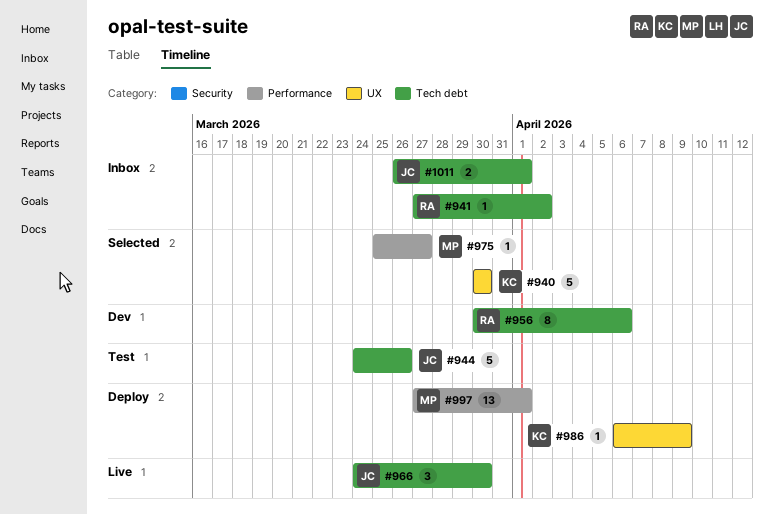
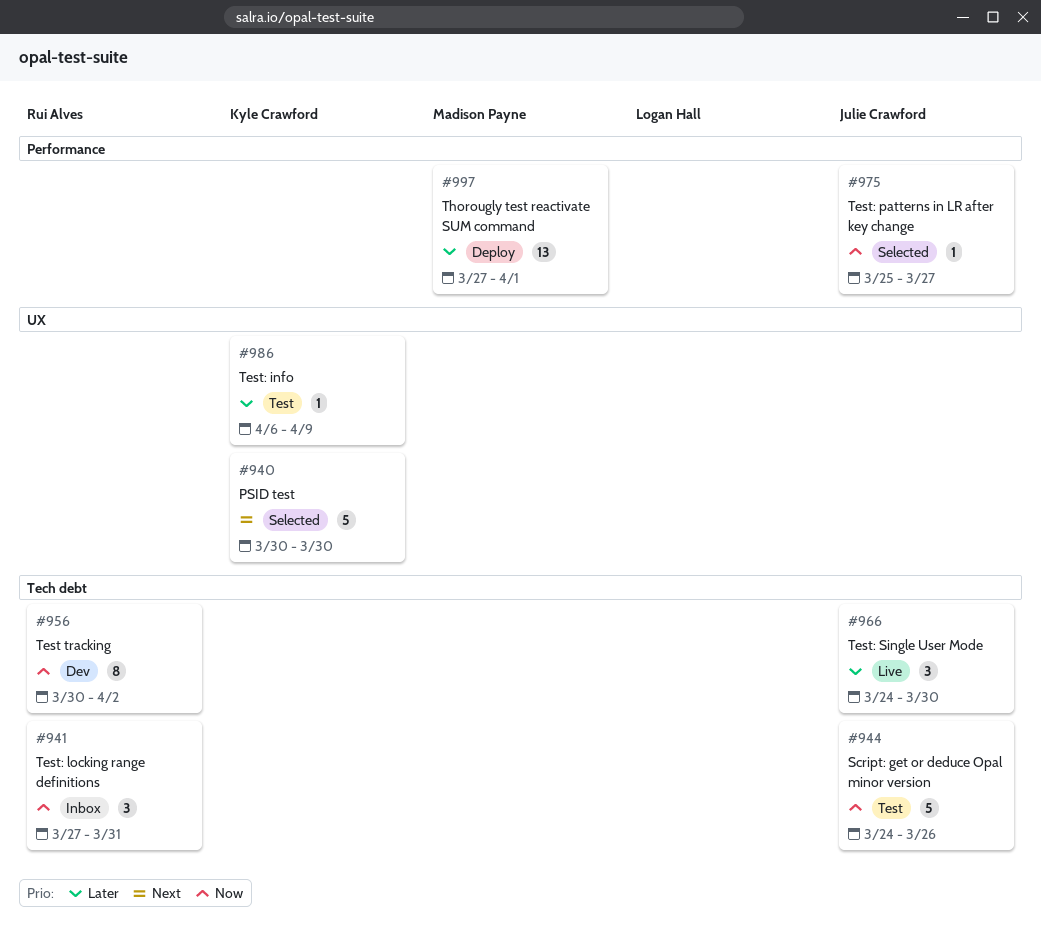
#941, estimate: 1 -> 3
#941, due: Apr 2 -> Mar 31
#956, due: Apr 6 -> Apr 2
#975, owner: Madison Payne -> Julie Crawford
#986, status: Deploy -> Test
#1011: present -> none

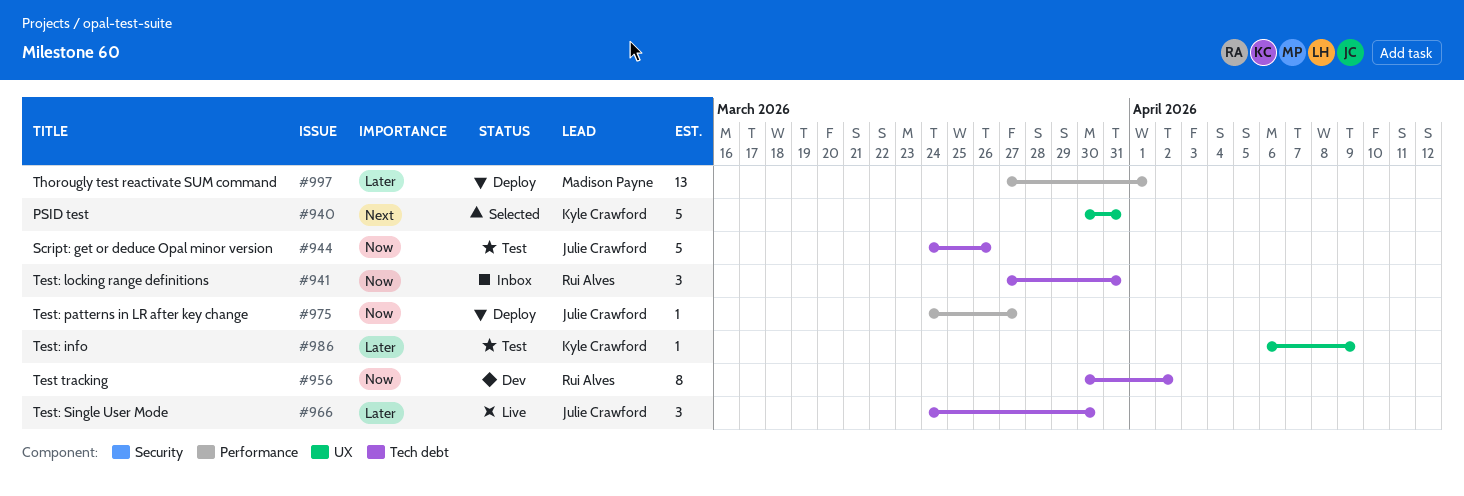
#940, due: Mar 30 -> Mar 31
#975, status: Selected -> Deploy
#975, start: Mar 25 -> Mar 24

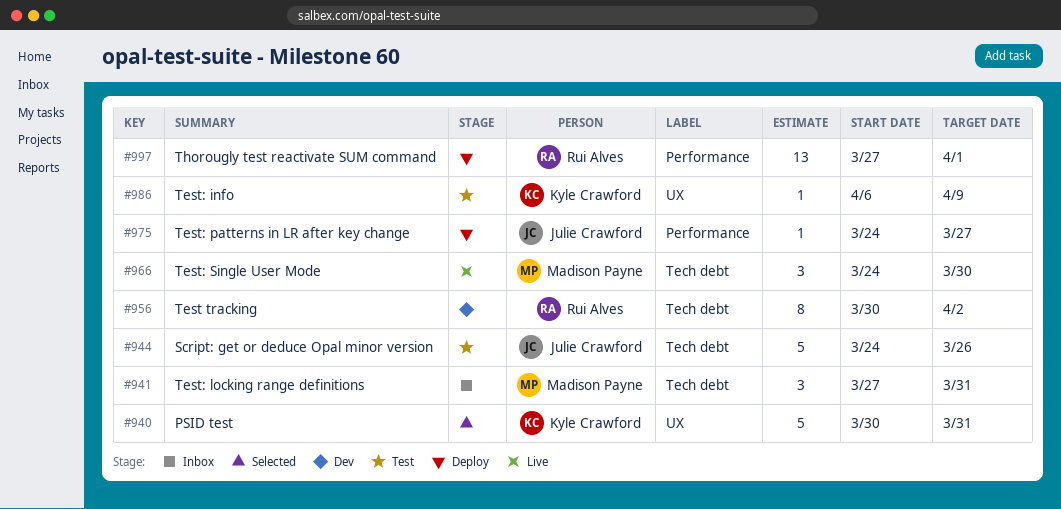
#941, owner: Rui Alves -> Madison Payne
#966, owner: Julie Crawford -> Madison Payne
#997, owner: Madison Payne -> Rui Alves

